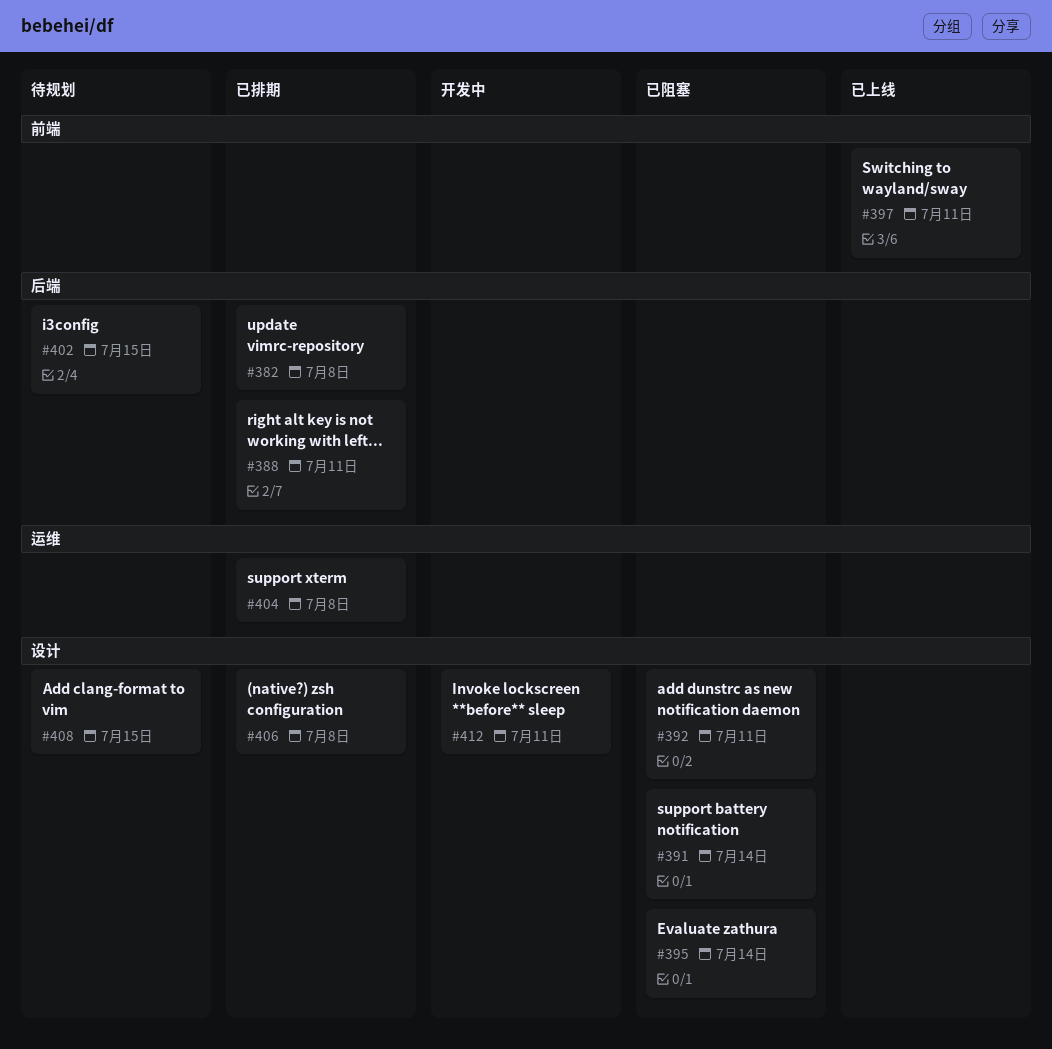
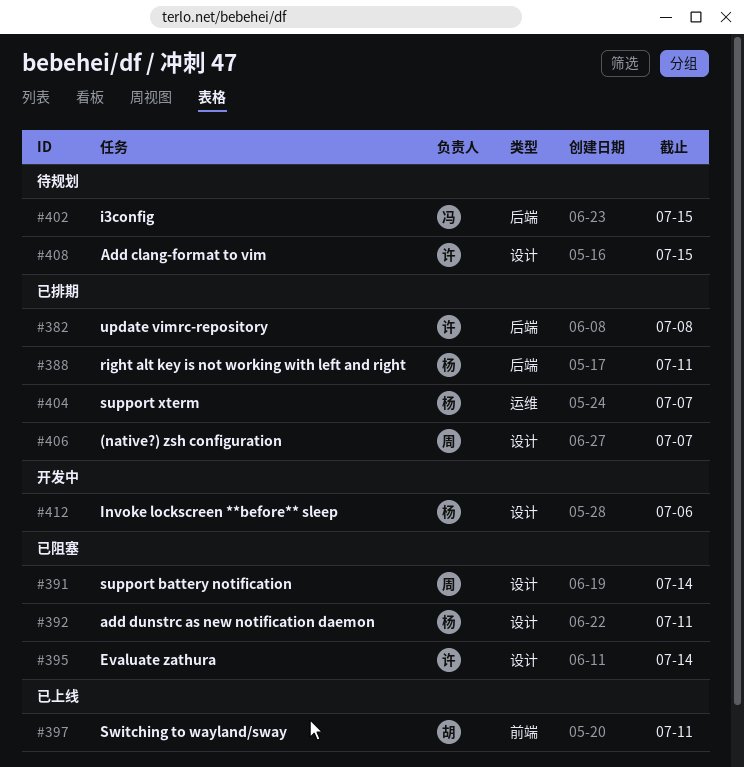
#404, due: Jul 8 -> Jul 7
#406, due: Jul 8 -> Jul 7
#412, due: Jul 11 -> Jul 6

